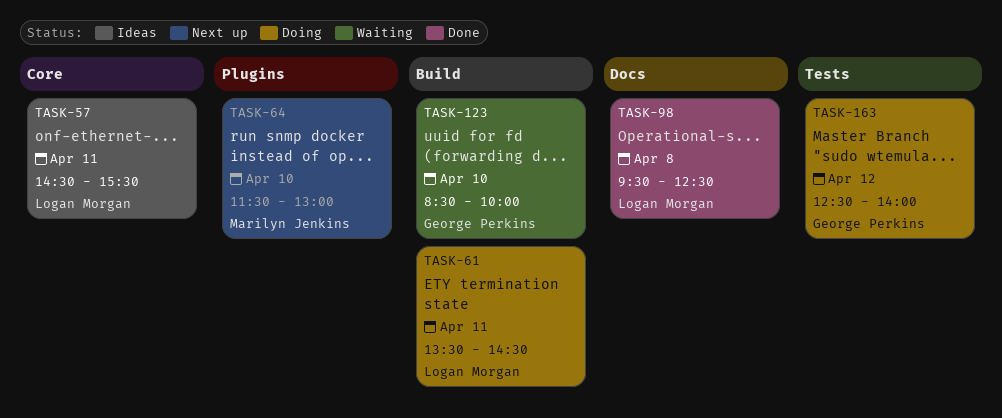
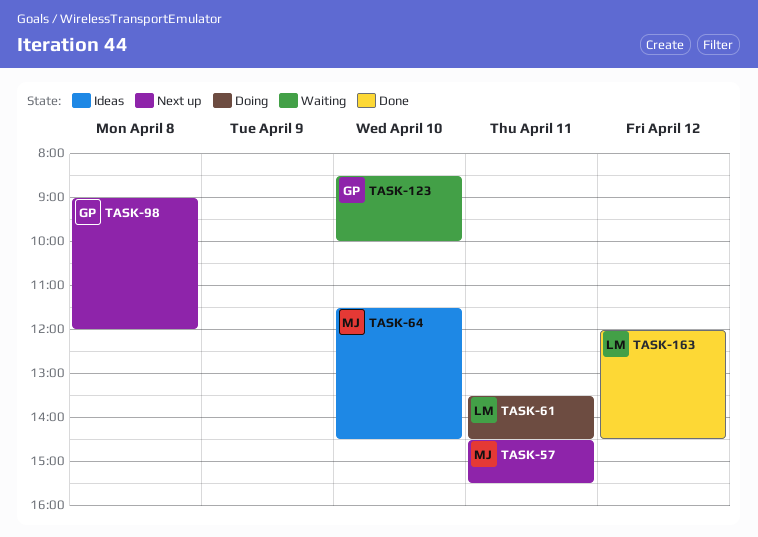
TASK-57, status: Ideas -> Next up
TASK-57, owner: Logan Morgan -> Marilyn Jenkins
TASK-64, status: Next up -> Ideas
TASK-64, ends: 13:00 -> 14:30
TASK-98, status: Done -> Next up
TASK-98, owner: Logan Morgan -> George Perkins
TASK-98, begins: 09:30 -> 09:00
TASK-98, ends: 12:30 -> 12:00
TASK-163, status: Doing -> Done
TASK-163, owner: George Perkins -> Logan Morgan
TASK-163, begins: 12:30 -> 12:00
TASK-163, ends: 14:00 -> 14:30

